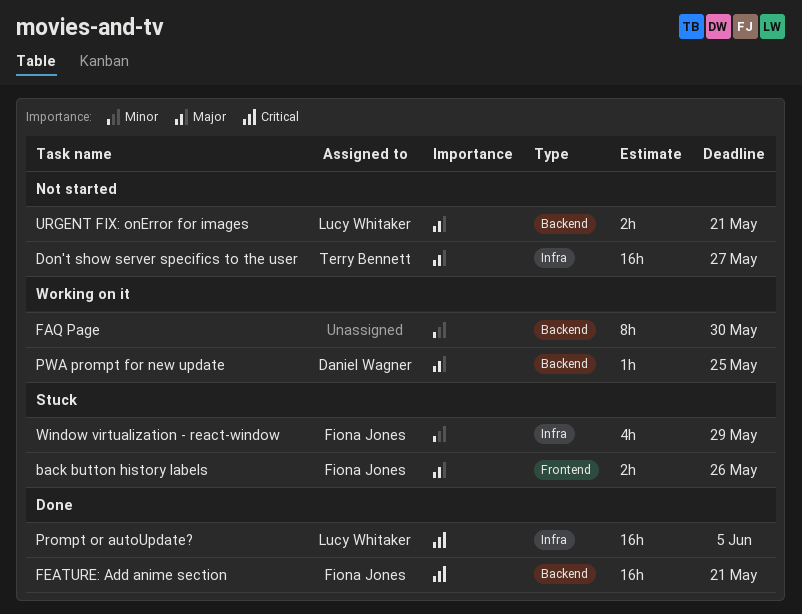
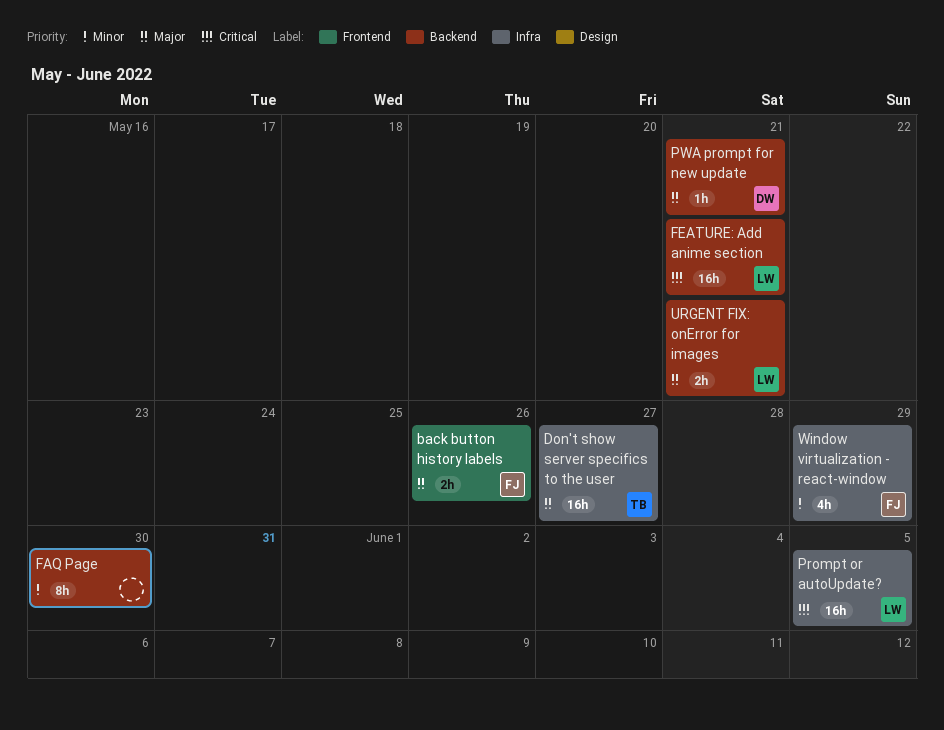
FEATURE: Add anime section, owner: Fiona Jones -> Lucy Whitaker
PWA prompt for new update, due: May 25 -> May 21

